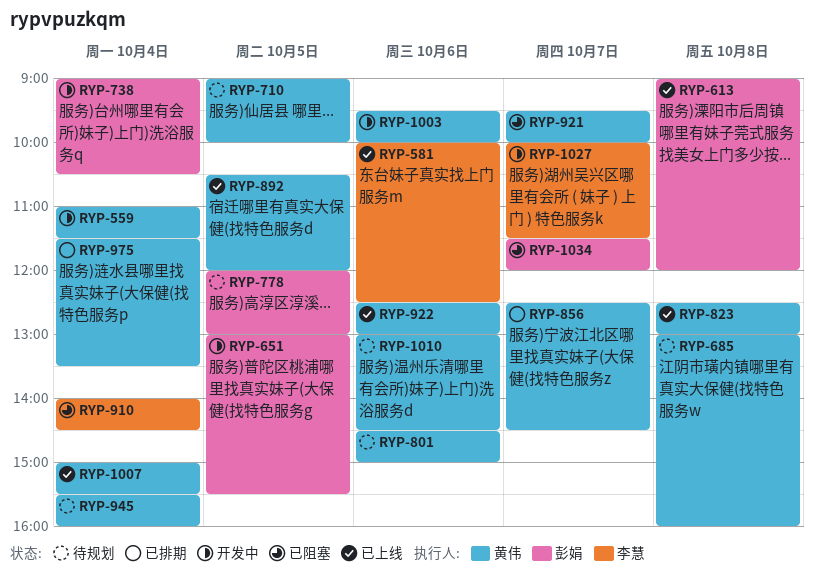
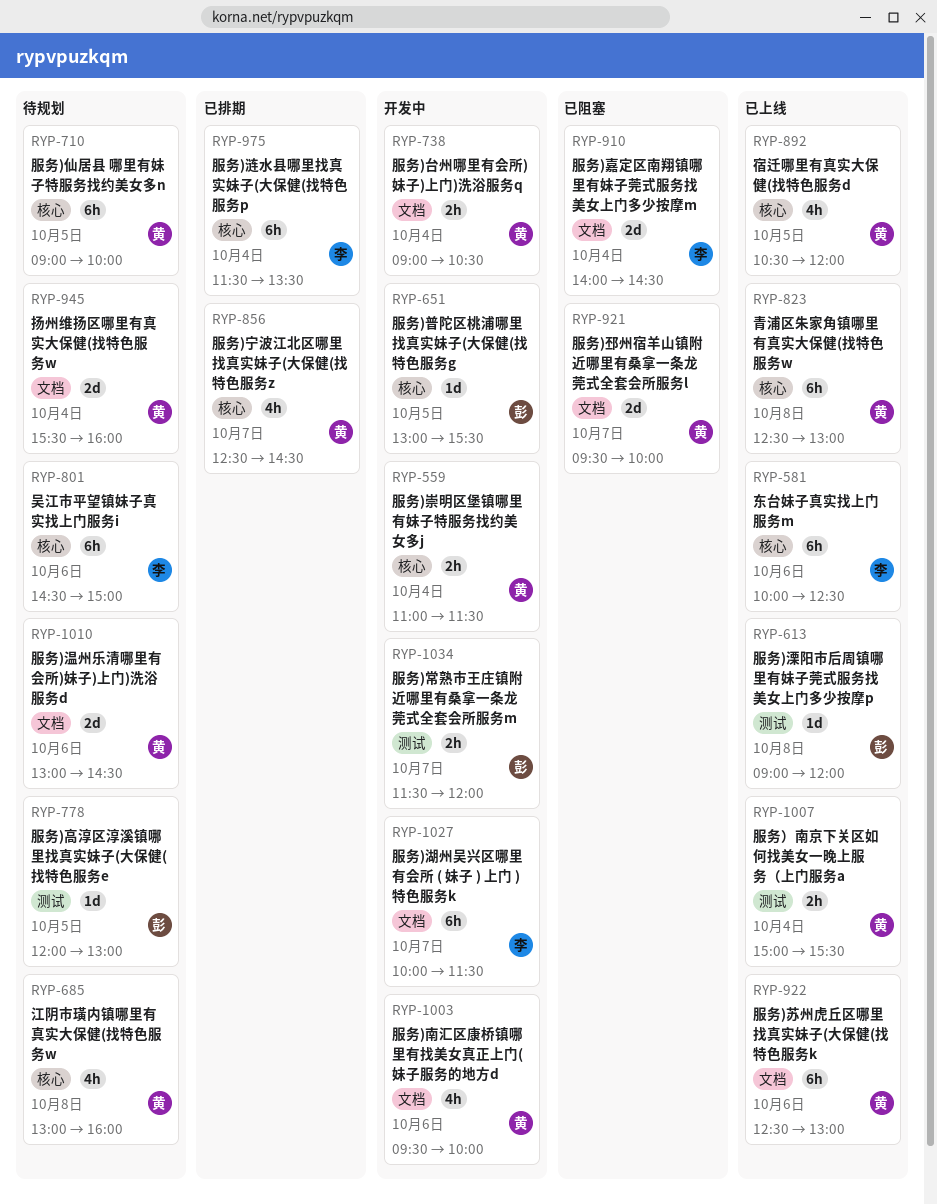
RYP-738, owner: 彭娟 -> 黄伟
RYP-801, owner: 黄伟 -> 李慧
RYP-975, owner: 黄伟 -> 李慧
RYP-1034, status: 已阻塞 -> 开发中

